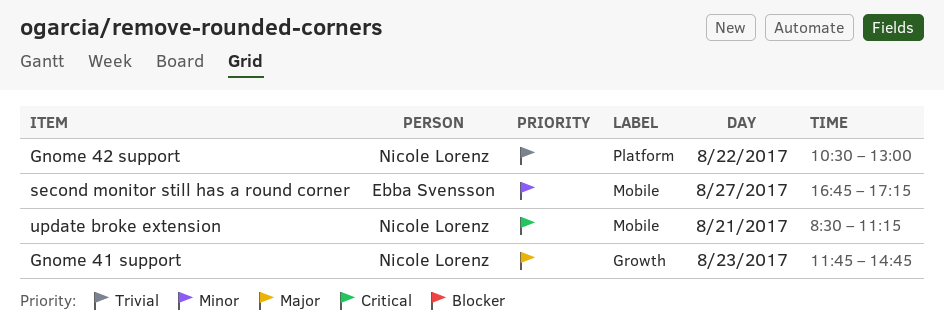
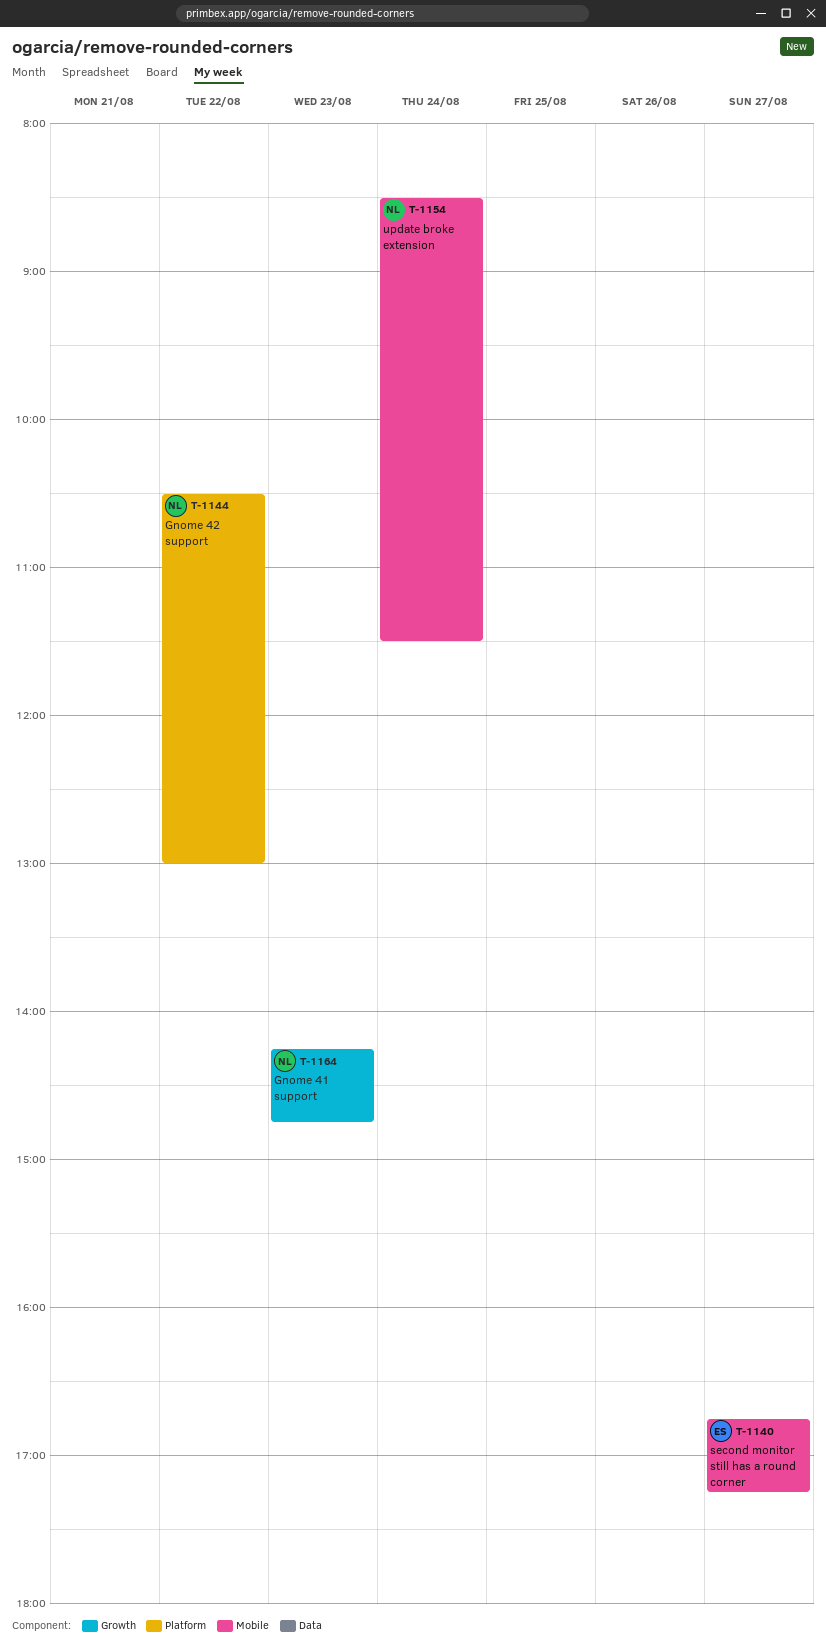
Gnome 41 support, begins: 11:45 -> 14:15
update broke extension, day: Aug 21 -> Aug 24
update broke extension, ends: 11:15 -> 11:30

